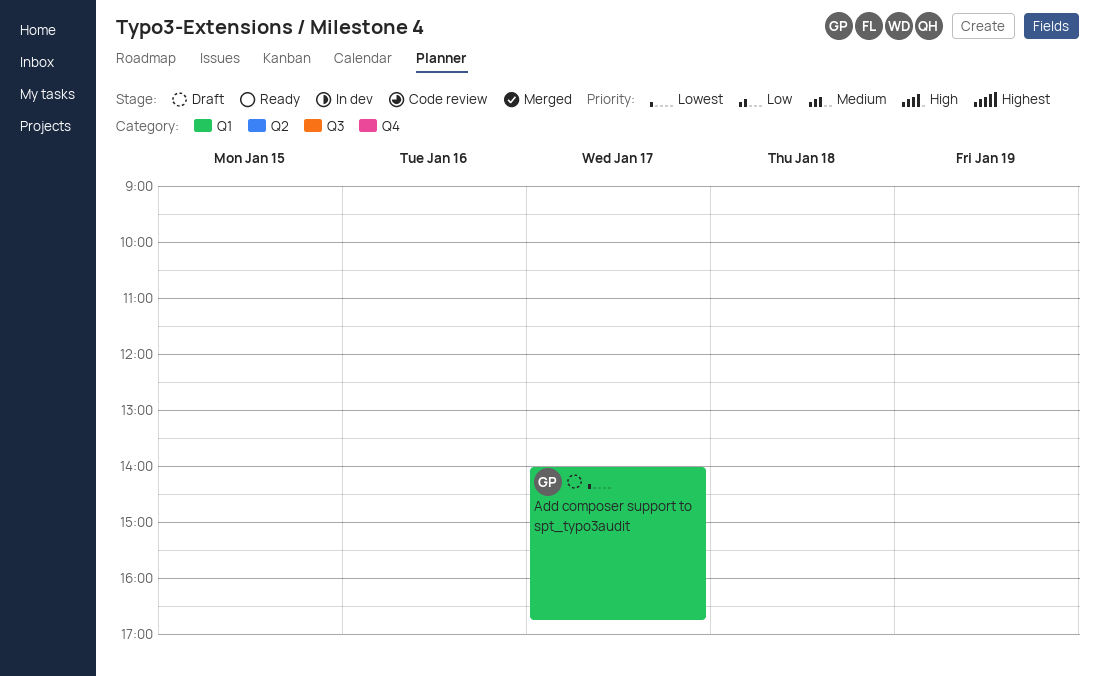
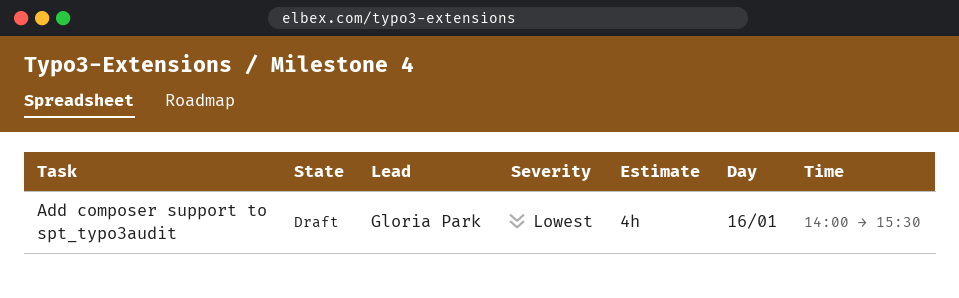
Add composer support to spt_typo3audit, day: Jan 17 -> Jan 16
Add composer support to spt_typo3audit, ends: 16:45 -> 15:30

